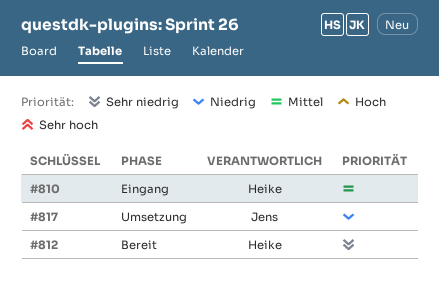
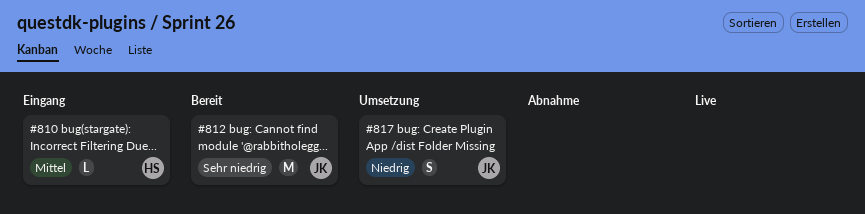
#812, owner: Heike -> Jens

